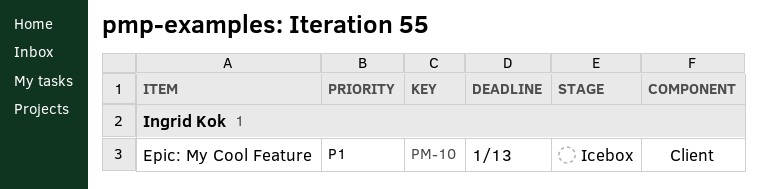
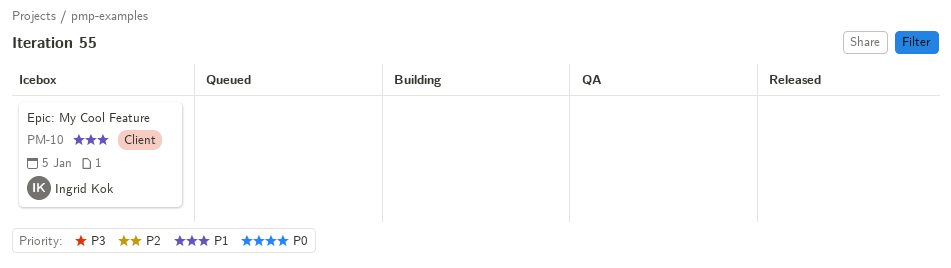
PM-10, due: Jan 13 -> Jan 5

